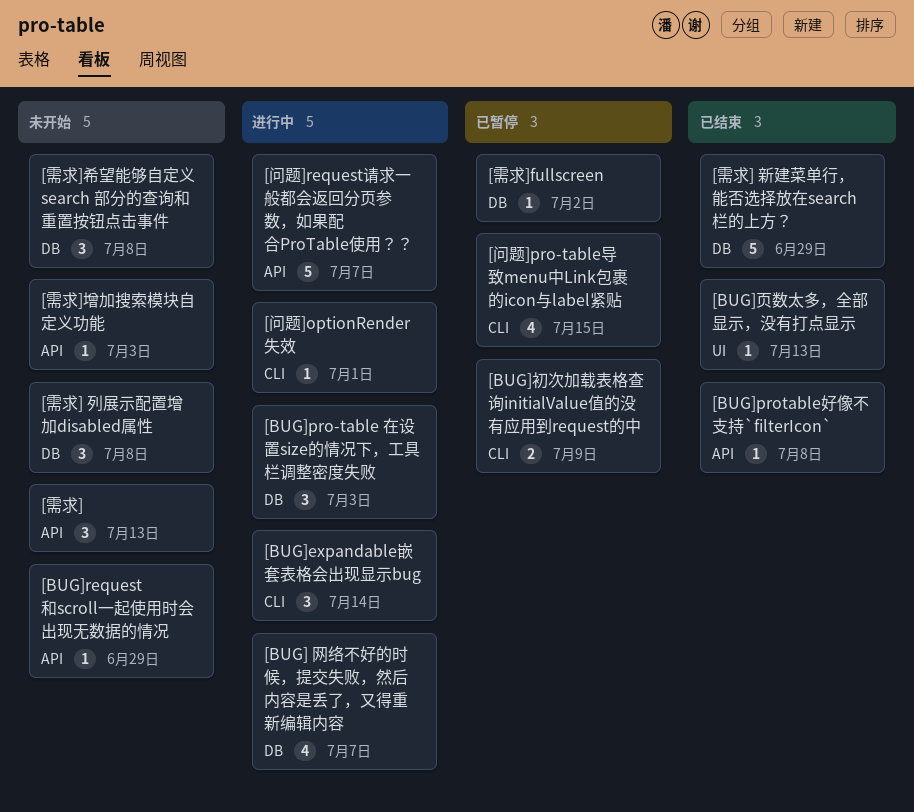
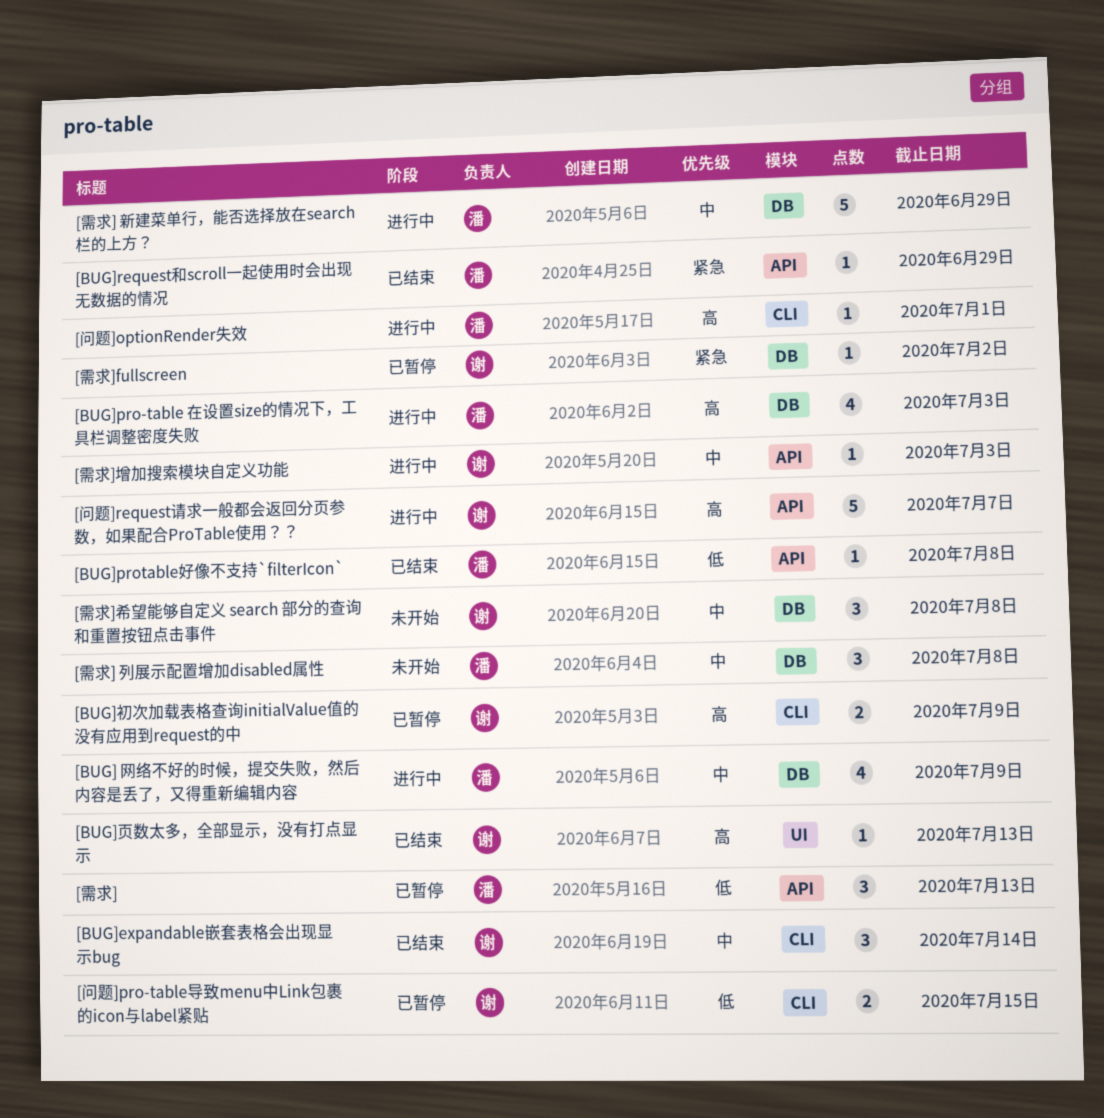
[BUG] 网络不好的时候，提交失败，然后内容是丢了，又得重新编辑内容, due: Jul 7 -> Jul 9
[BUG]expandable嵌套表格会出现显示bug, status: 进行中 -> 已结束
[BUG]pro-table 在设置size的情况下，工具栏调整密度失败, estimate: 3 -> 4
[BUG]request和scroll一起使用时会出现无数据的情况, status: 未开始 -> 已结束
[问题]pro-table导致menu中Link包裹的icon与label紧贴, estimate: 4 -> 2
[需求], status: 未开始 -> 已暂停
[需求] 新建菜单行，能否选择放在search栏的上方？, status: 已结束 -> 进行中
[需求]增加搜索模块自定义功能, status: 未开始 -> 进行中

